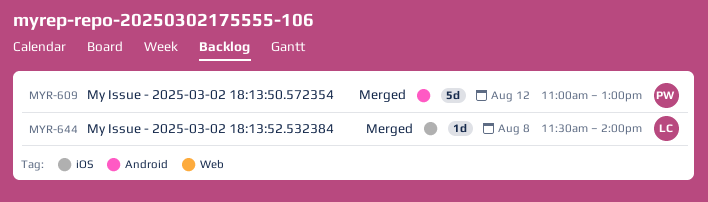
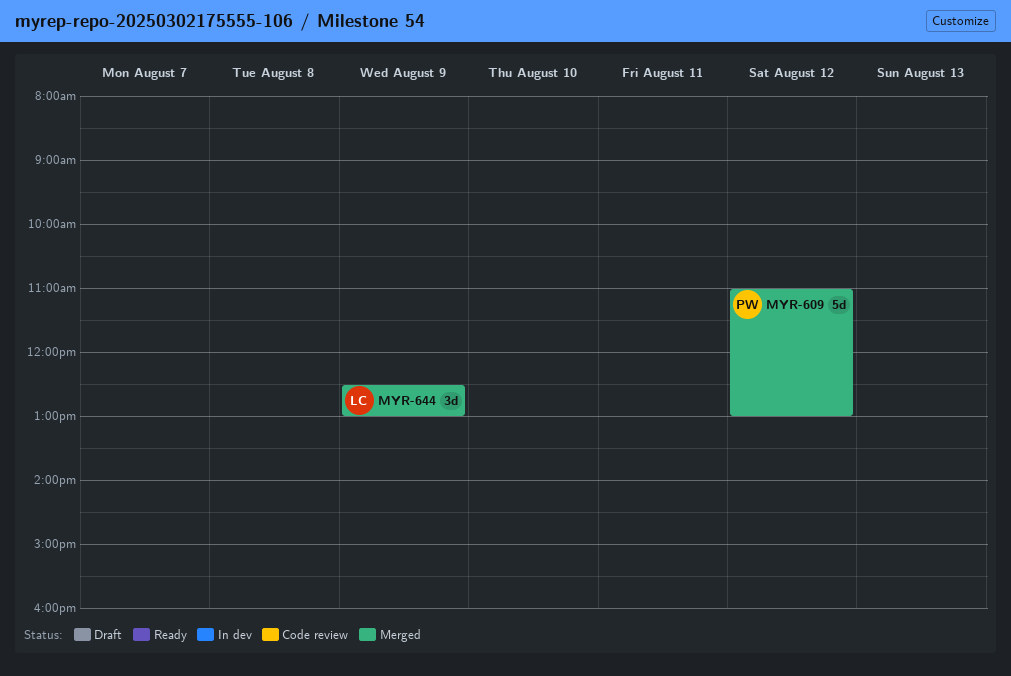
MYR-644, estimate: 1d -> 3d
MYR-644, day: Aug 8 -> Aug 9
MYR-644, begins: 11:30 -> 12:30
MYR-644, ends: 14:00 -> 13:00

